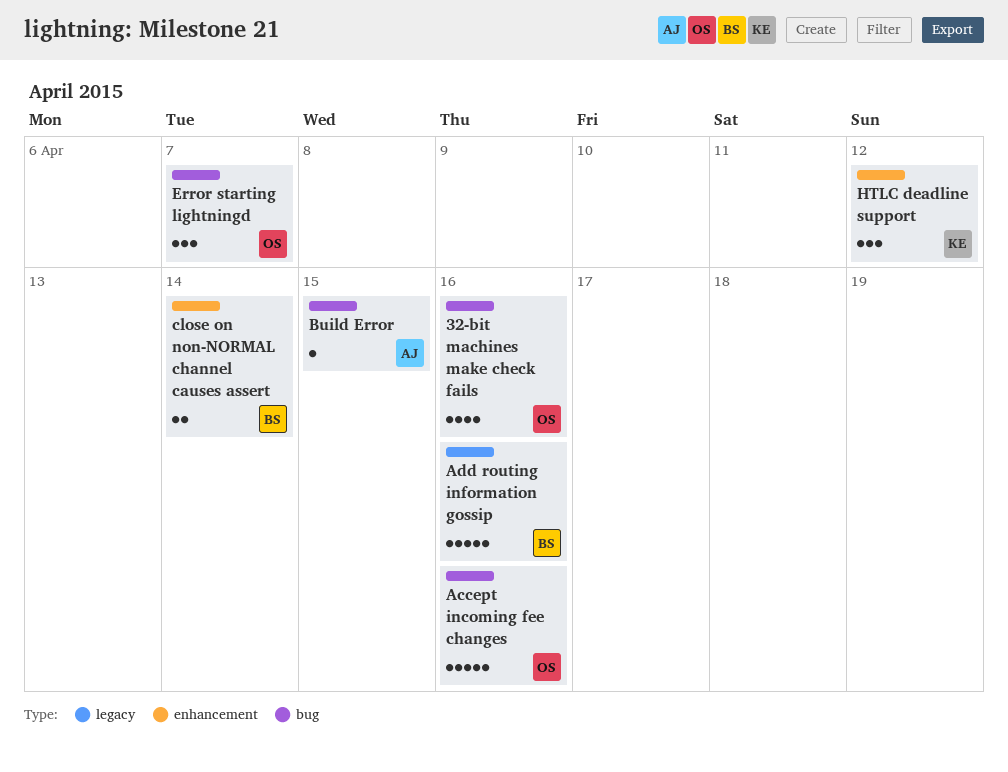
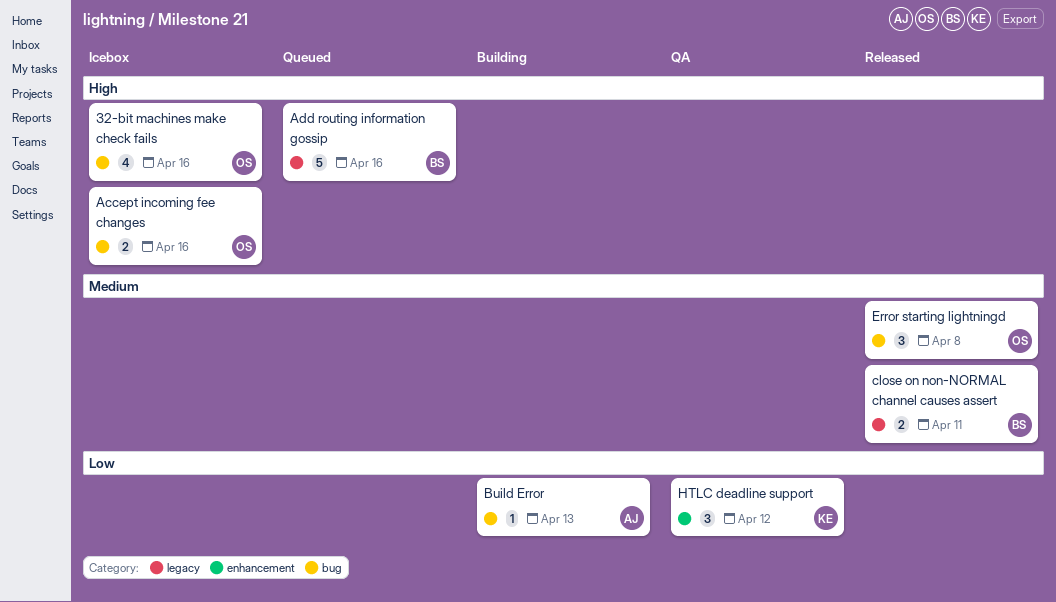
Accept incoming fee changes, estimate: 5 -> 2
Build Error, due: Apr 15 -> Apr 13
close on non-NORMAL channel causes assert, label: enhancement -> legacy
close on non-NORMAL channel causes assert, due: Apr 14 -> Apr 11
Error starting lightningd, due: Apr 7 -> Apr 8

